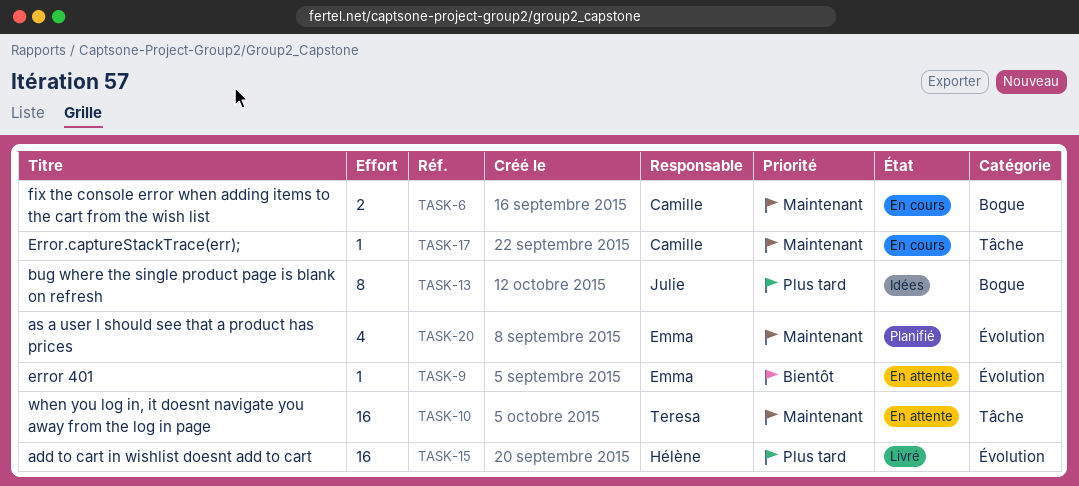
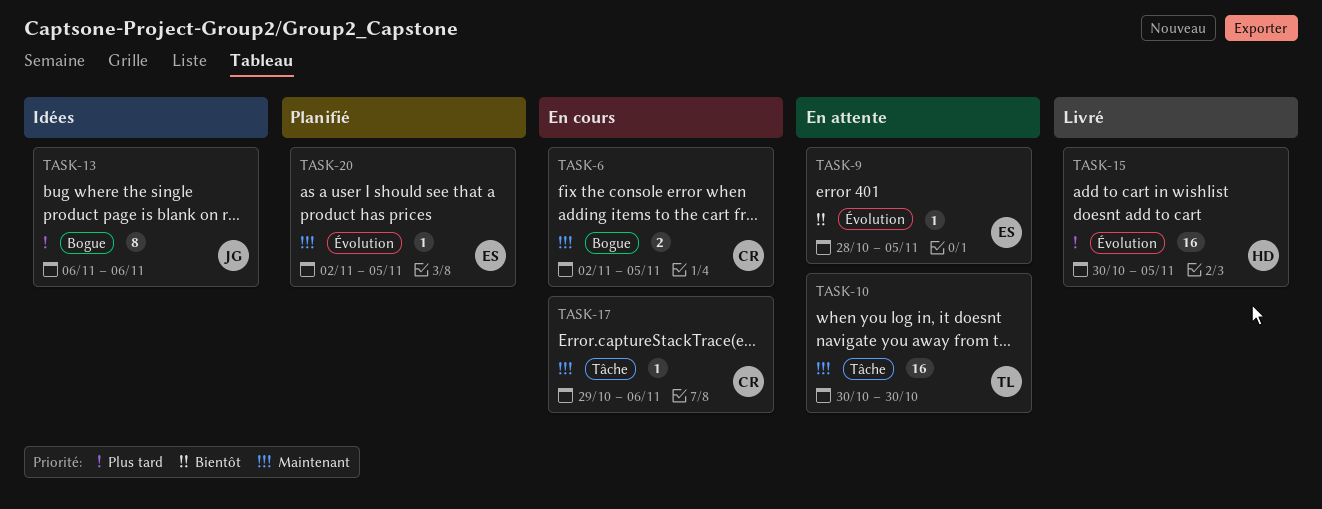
TASK-20, estimate: 4 -> 1

